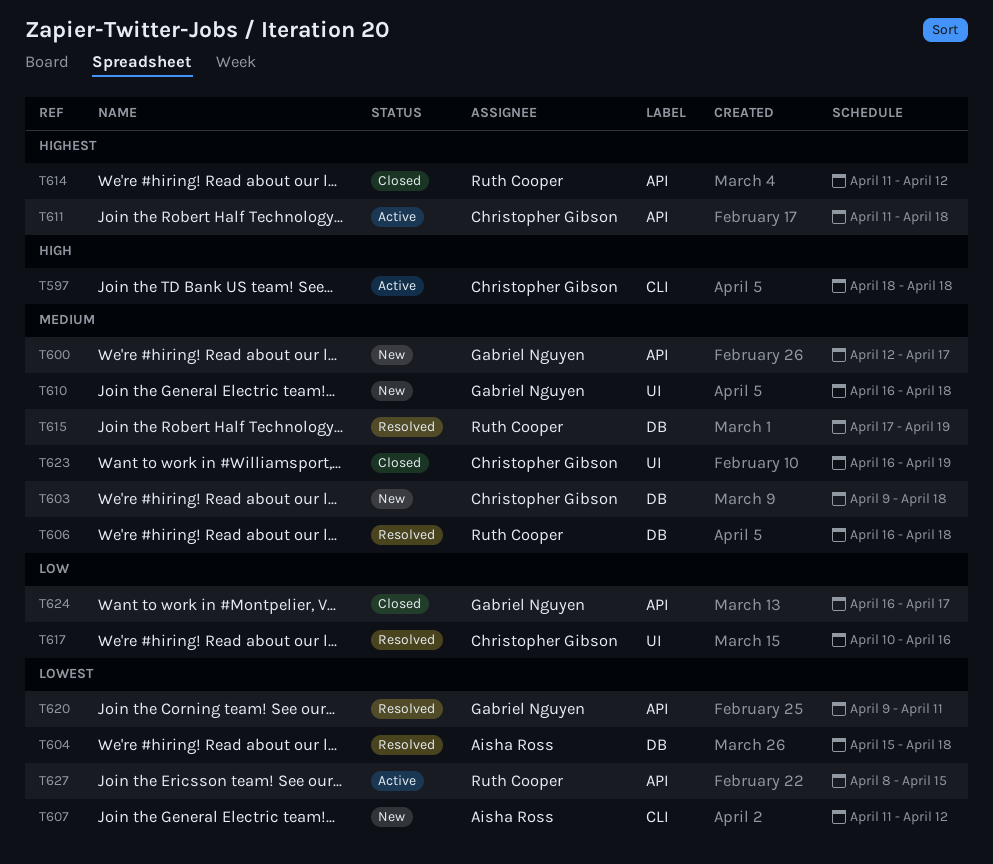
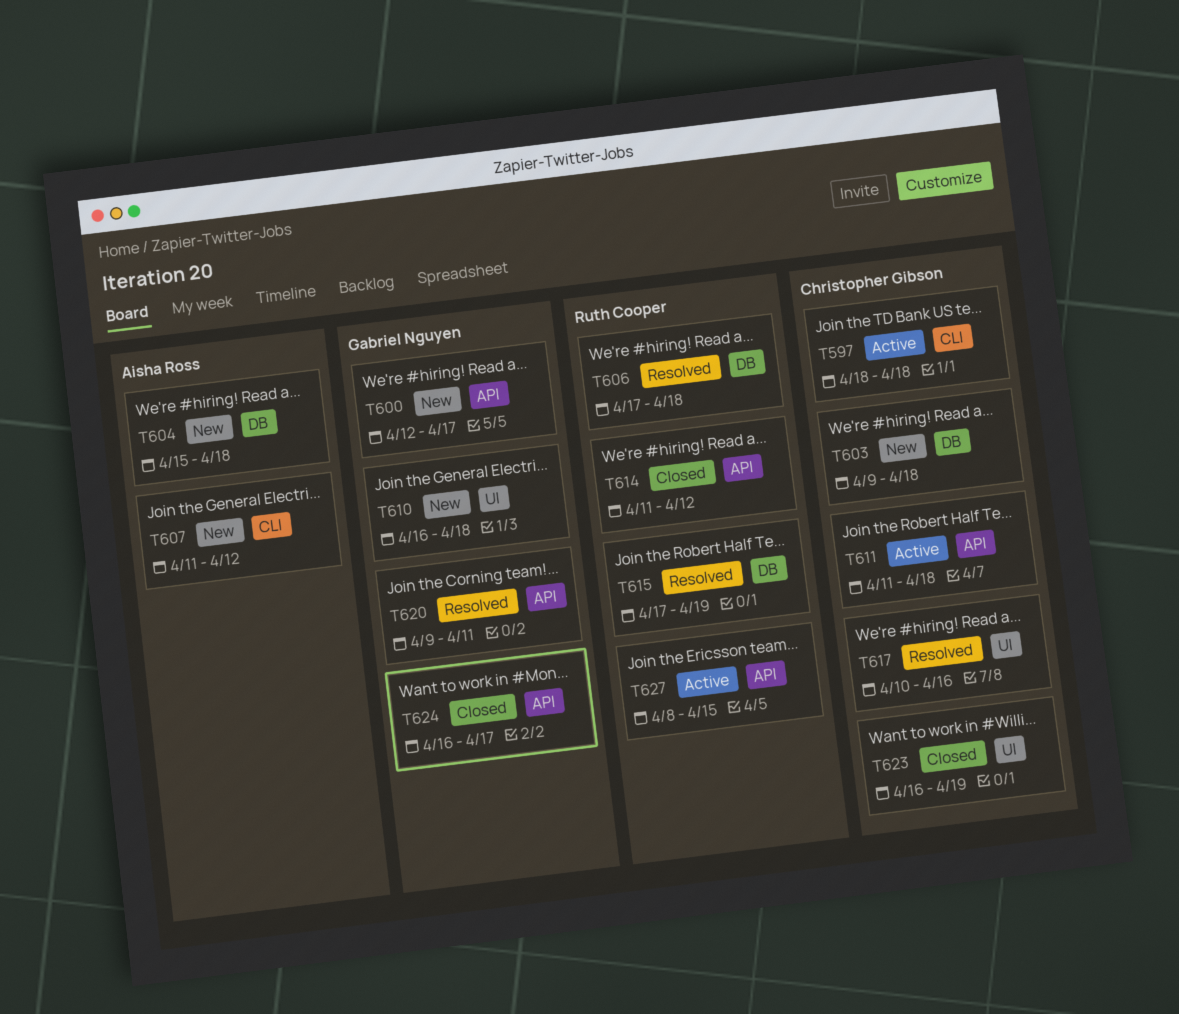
T604, status: Resolved -> New
T606, start: Apr 16 -> Apr 17

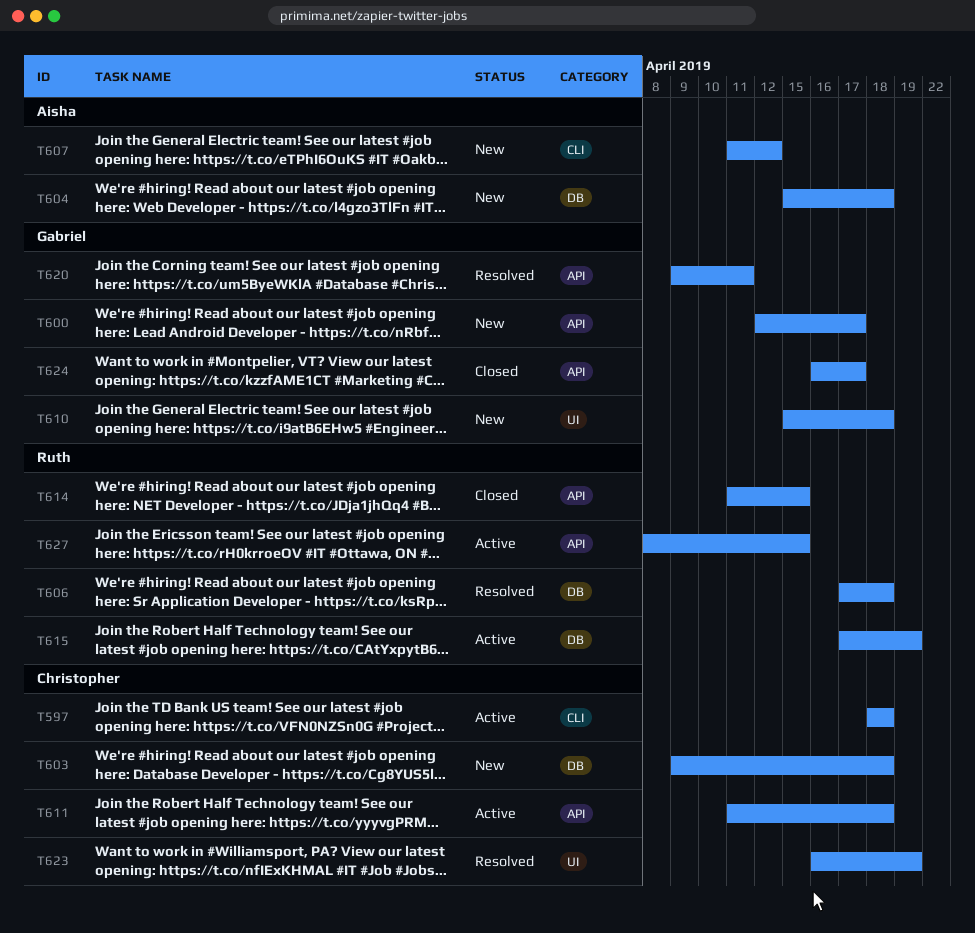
T610, start: Apr 16 -> Apr 15
T614, due: Apr 12 -> Apr 15
T615, status: Resolved -> Active
T617: present -> none
T623, status: Closed -> Resolved

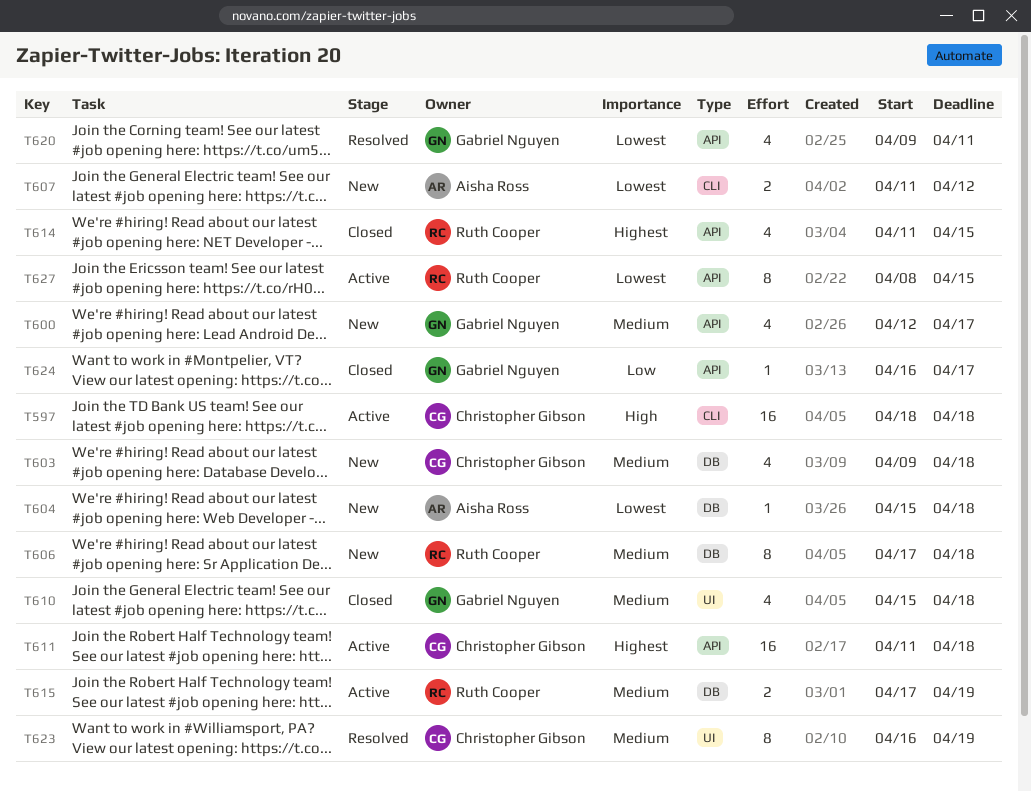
T606, status: Resolved -> New
T610, status: New -> Closed

